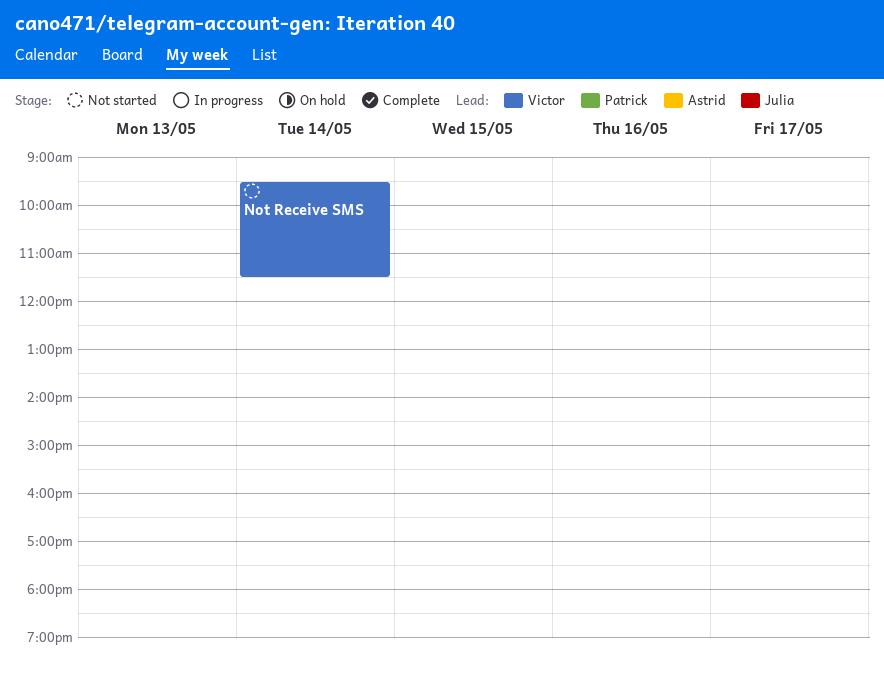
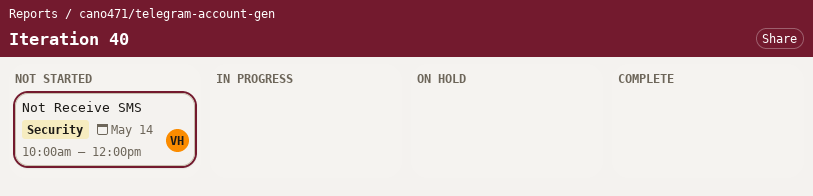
Not Receive SMS, begins: 09:30 -> 10:00
Not Receive SMS, ends: 11:30 -> 12:00

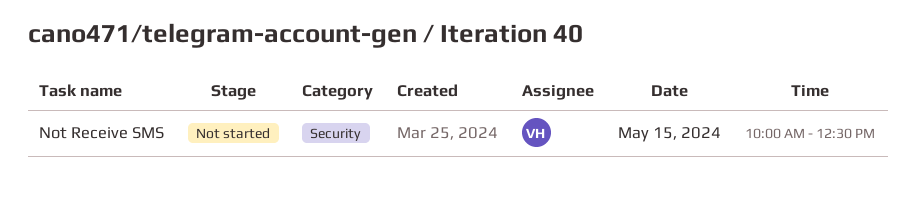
Not Receive SMS, day: May 14 -> May 15
Not Receive SMS, ends: 12:00 -> 12:30

